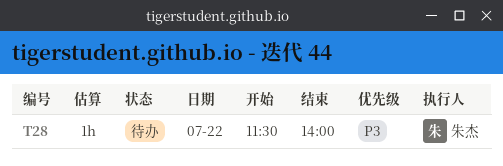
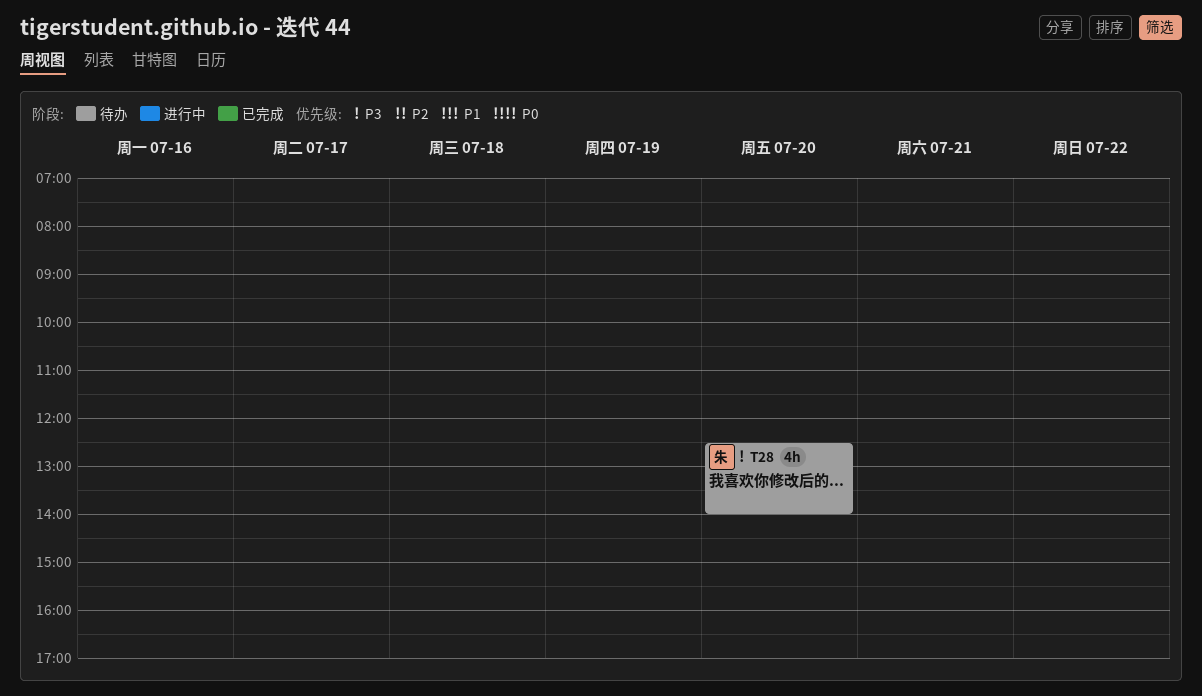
T28, estimate: 1h -> 4h
T28, day: Jul 22 -> Jul 20
T28, begins: 11:30 -> 12:30

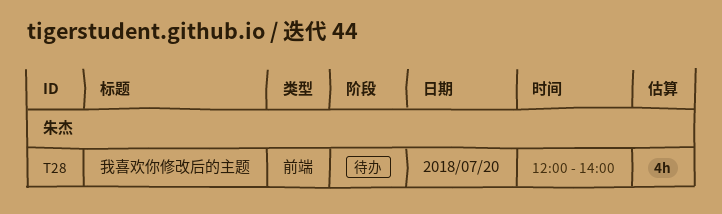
T28, begins: 12:30 -> 12:00

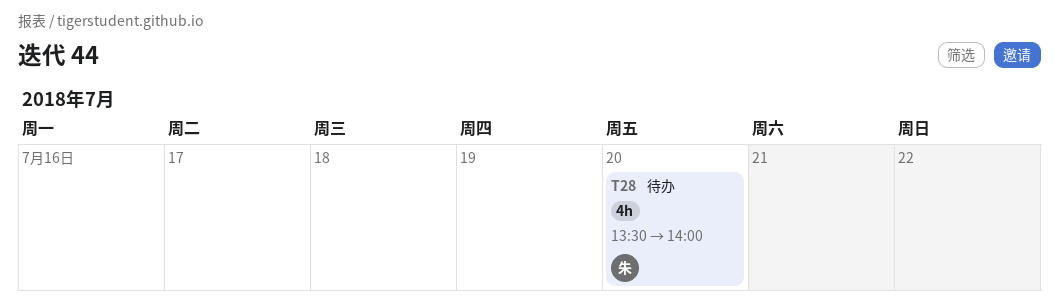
T28, begins: 12:00 -> 13:30

